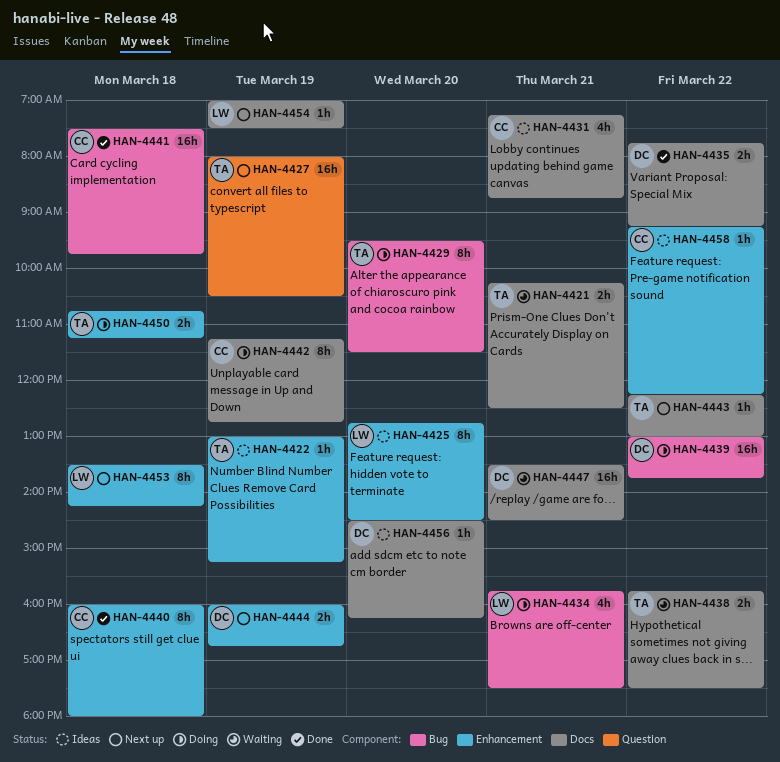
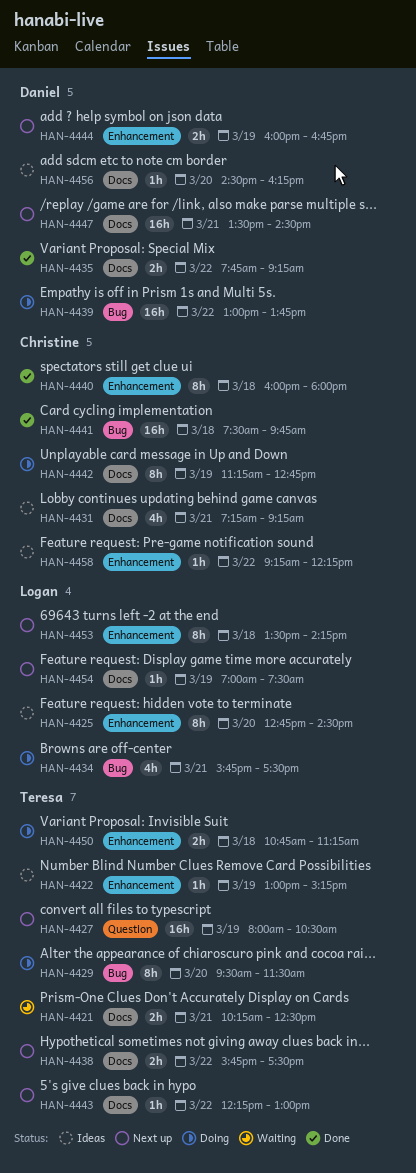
HAN-4431, ends: 08:45 -> 09:15
HAN-4438, status: Waiting -> Next up
HAN-4447, status: Waiting -> Next up

